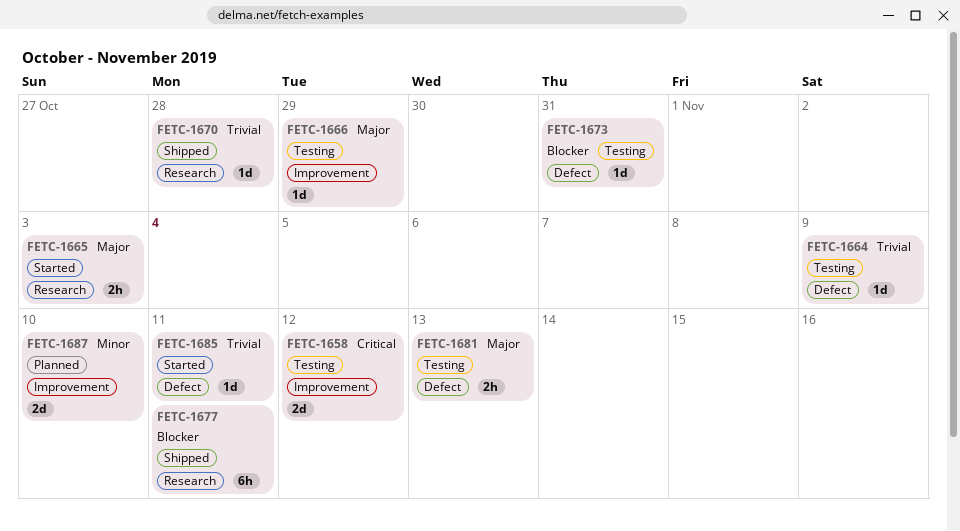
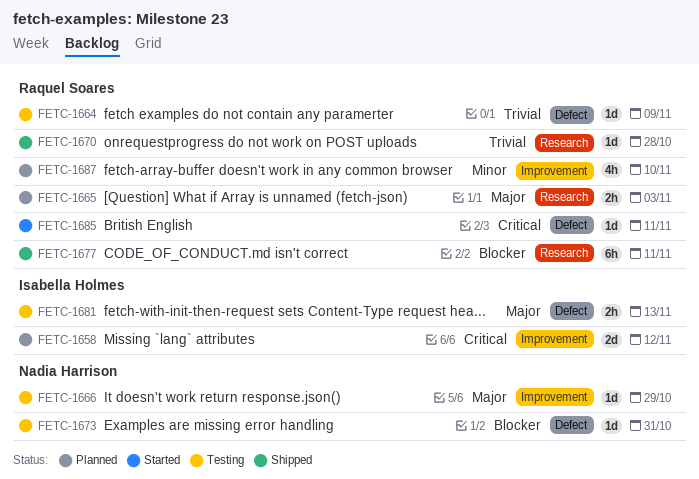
FETC-1658, status: Testing -> Planned
FETC-1665, status: Started -> Planned
FETC-1685, priority: Trivial -> Critical
FETC-1687, estimate: 2d -> 4h

